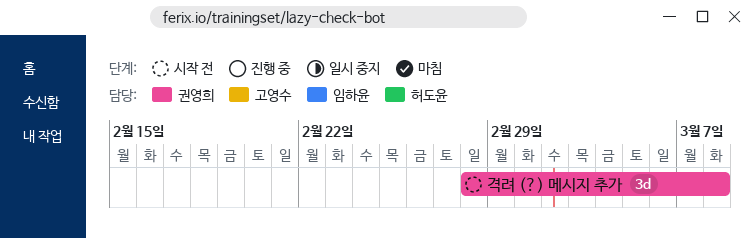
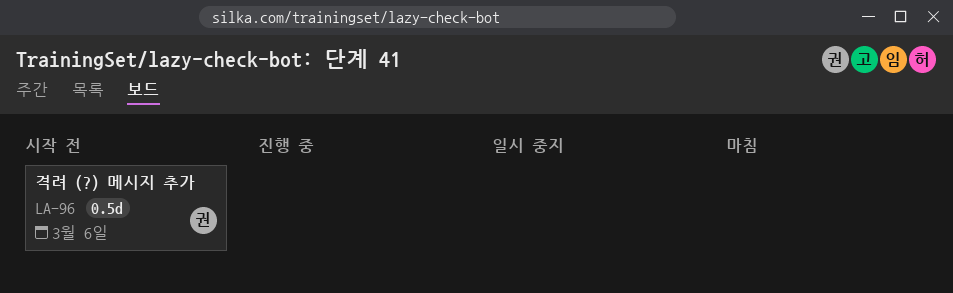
격려 (?) 메시지 추가, estimate: 3d -> 0.5d
격려 (?) 메시지 추가, due: Mar 8 -> Mar 6

